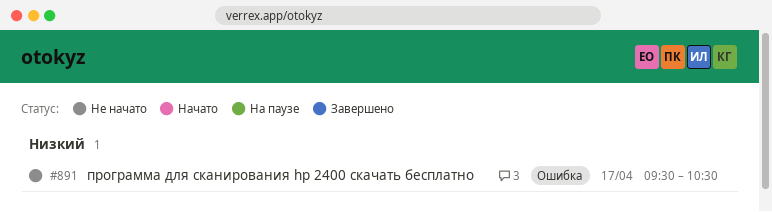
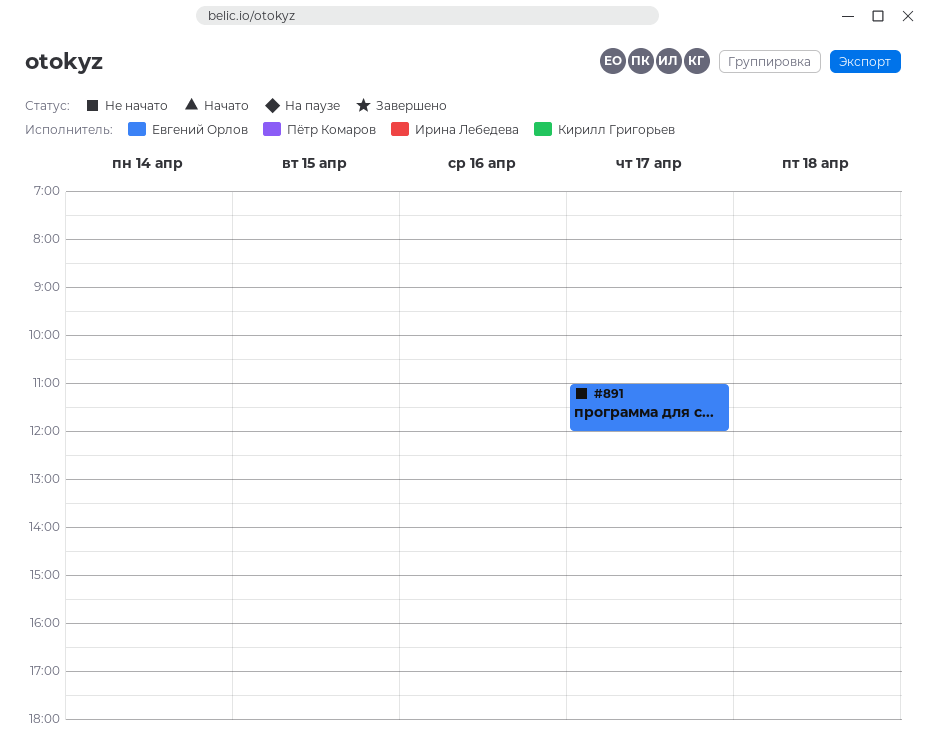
#891, begins: 09:30 -> 11:00
#891, ends: 10:30 -> 12:00

